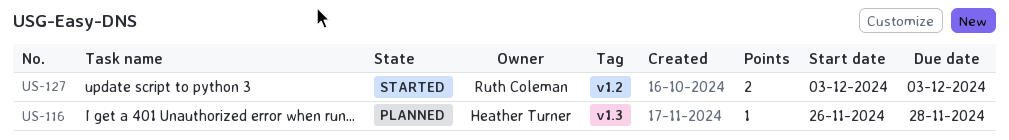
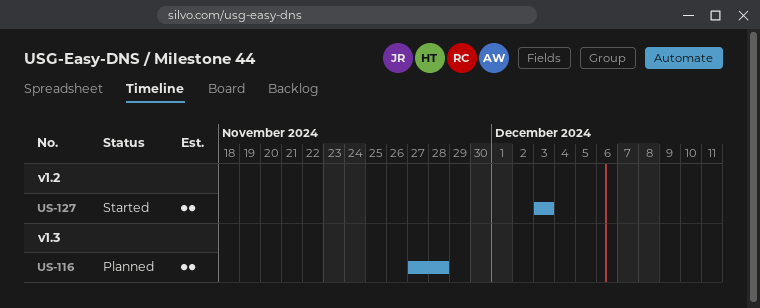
US-116, estimate: 1 -> 2
US-116, start: Nov 26 -> Nov 27

